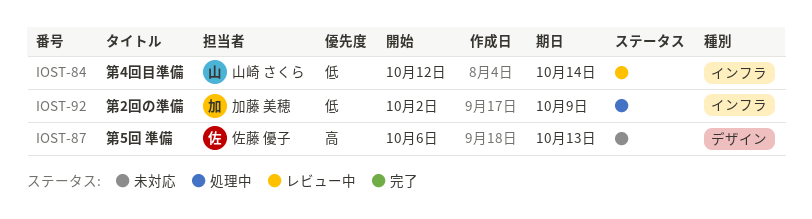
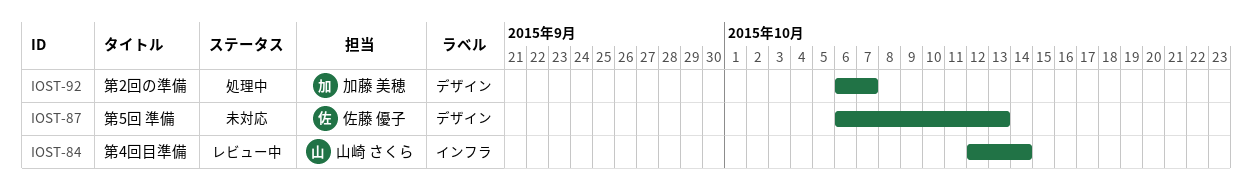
IOST-92, label: インフラ -> デザイン
IOST-92, start: Oct 2 -> Oct 6
IOST-92, due: Oct 9 -> Oct 7

